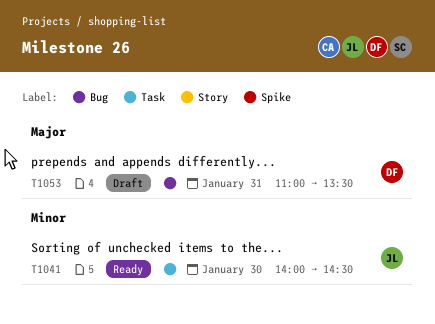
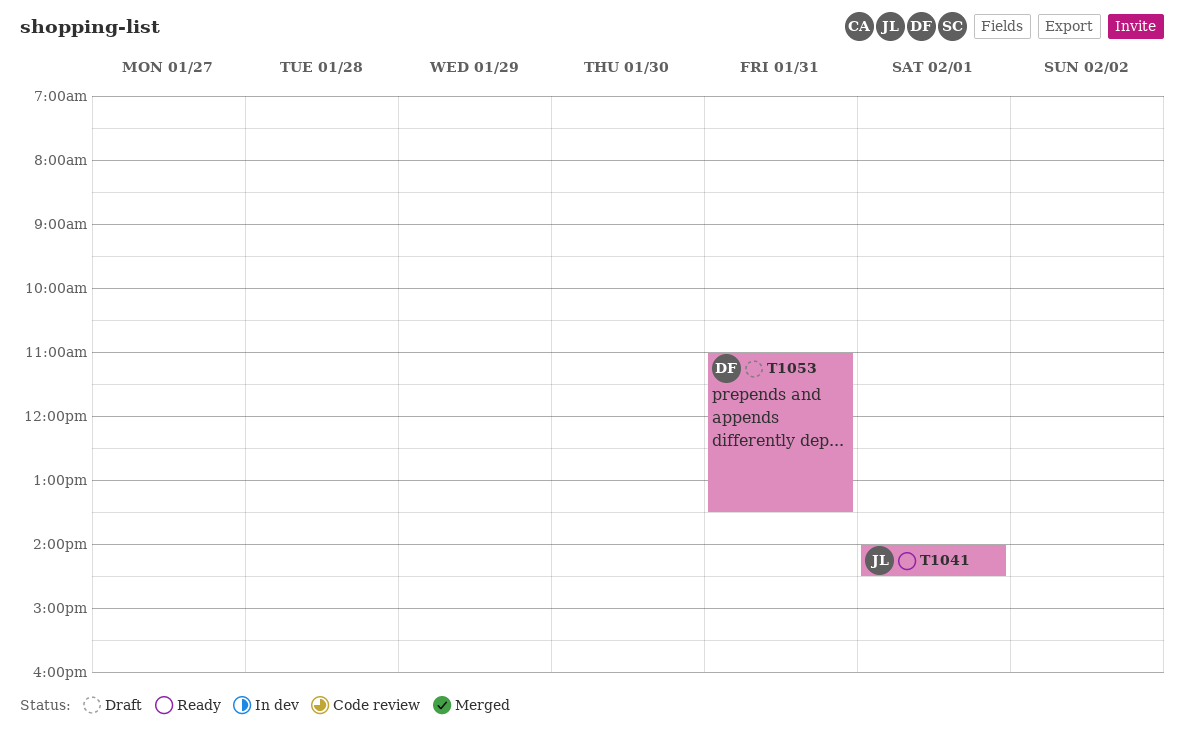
T1041, day: Jan 30 -> Feb 1

